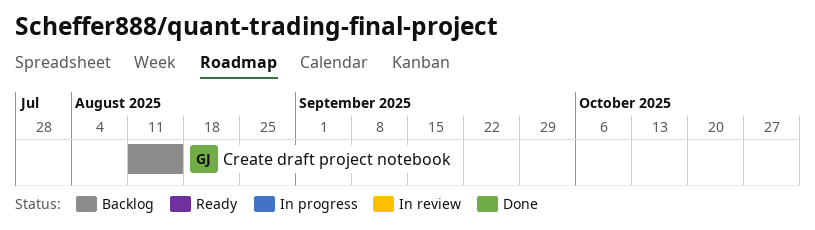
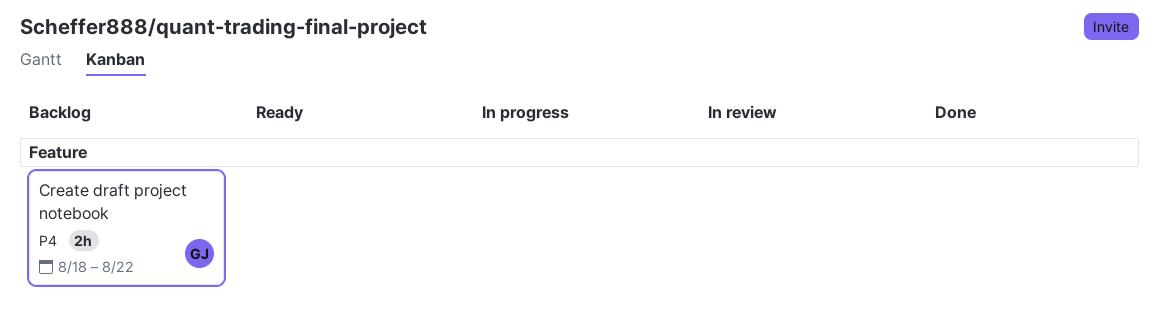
Create draft project notebook, start: Aug 11 -> Aug 18
Create draft project notebook, due: Aug 15 -> Aug 22

